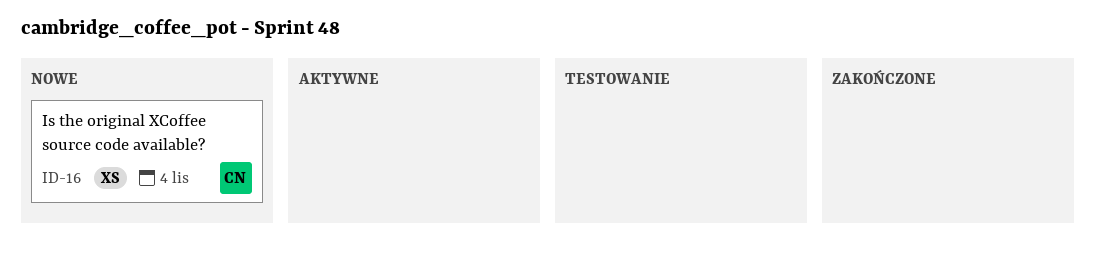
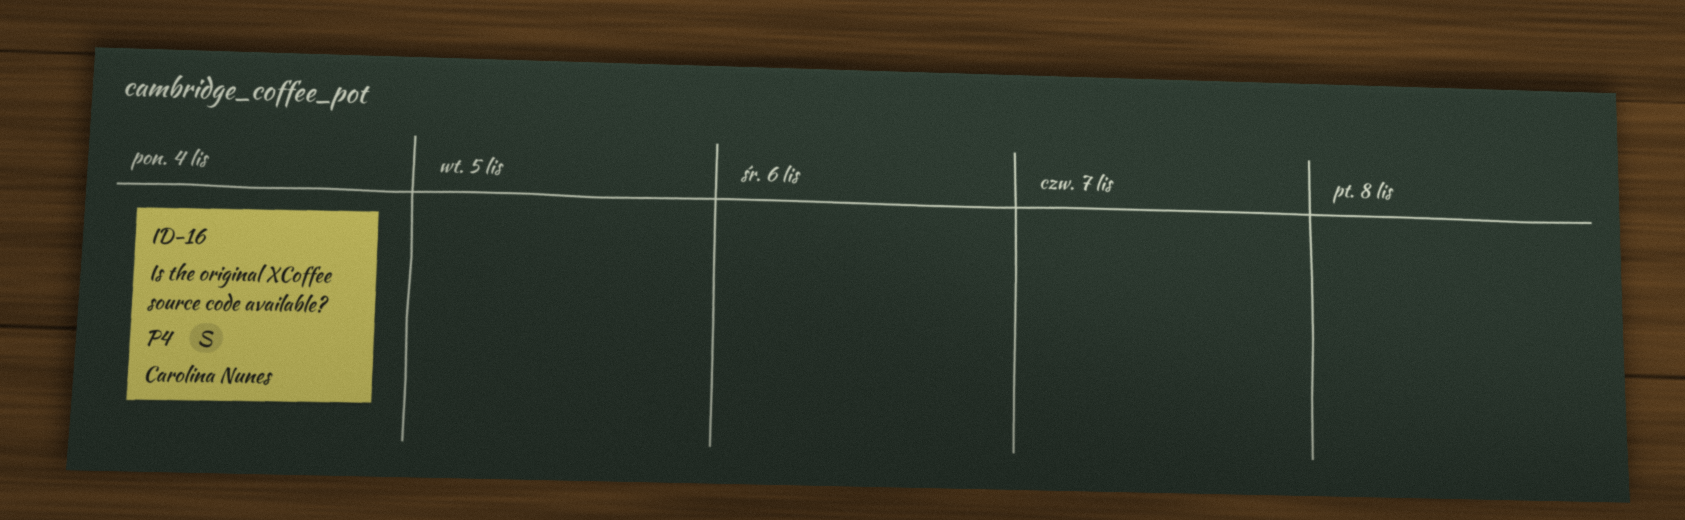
ID-16, estimate: XS -> S

